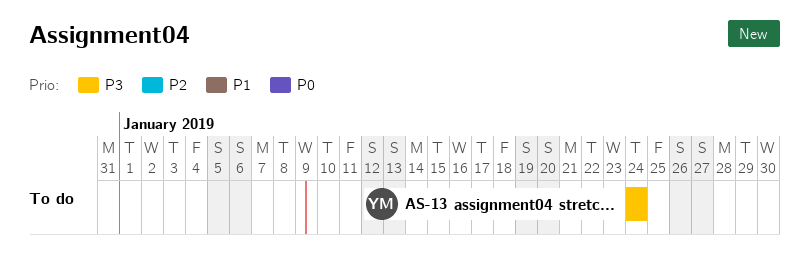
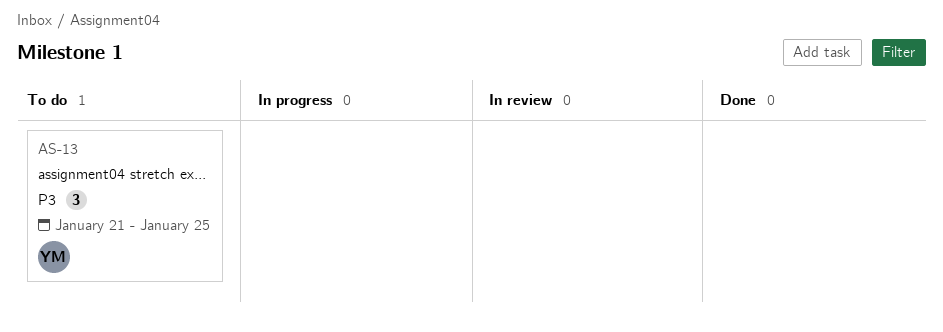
AS-13, start: Jan 24 -> Jan 21
AS-13, due: Jan 24 -> Jan 25

